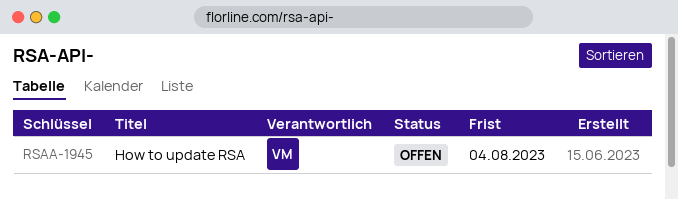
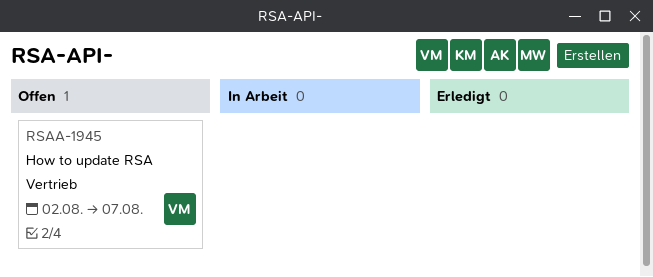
RSAA-1945, due: Aug 4 -> Aug 7

